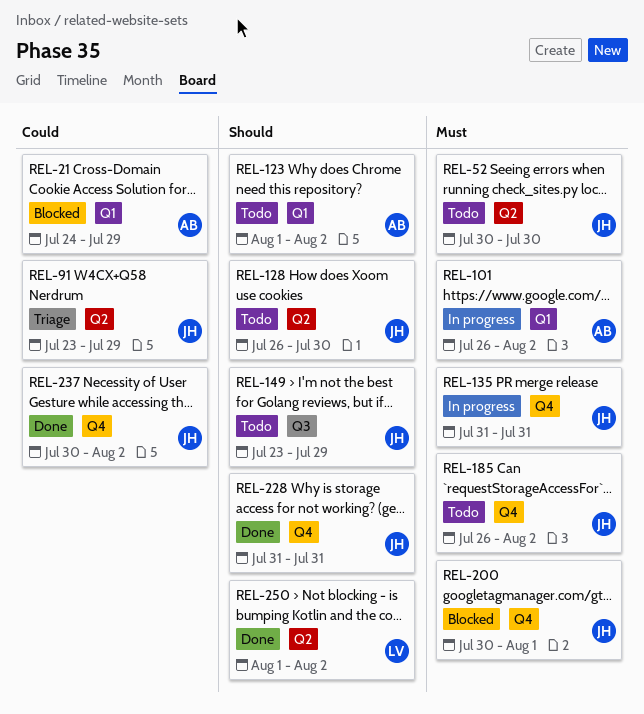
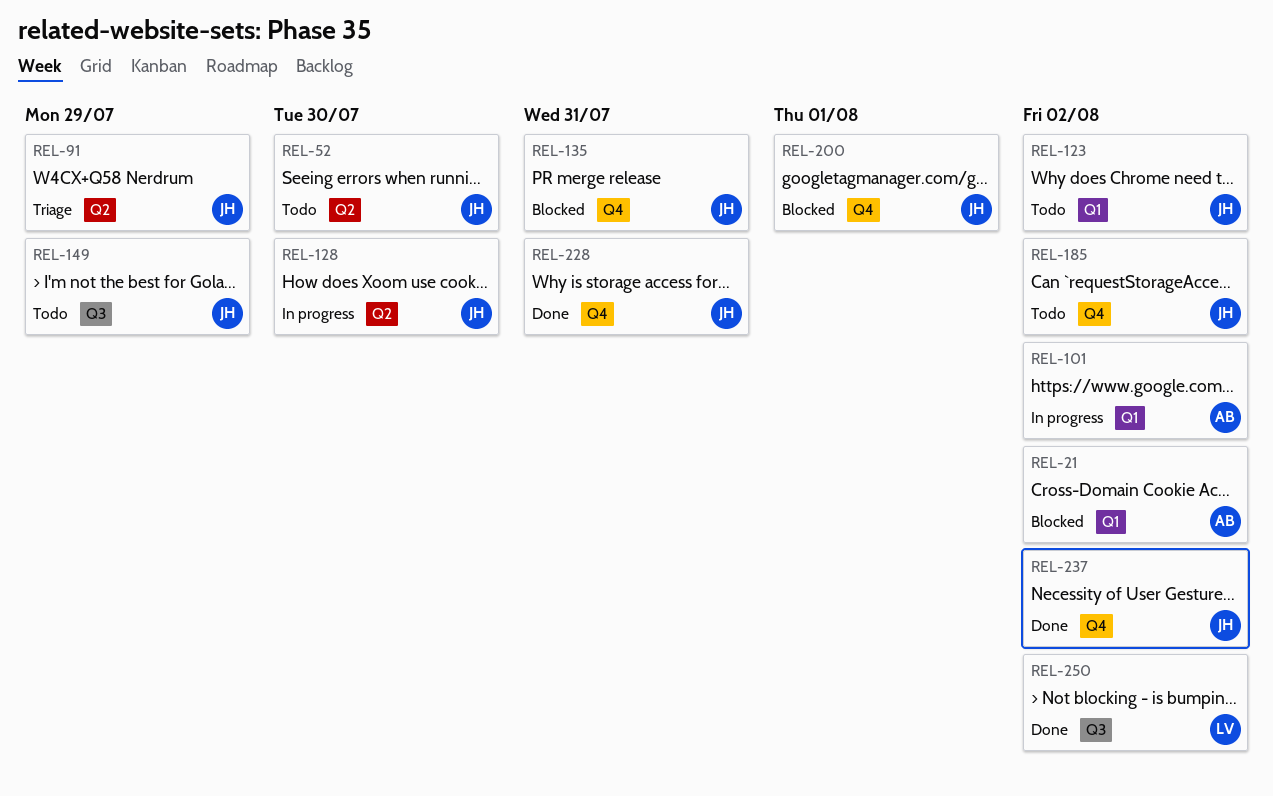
REL-21, due: Jul 29 -> Aug 2
REL-123, owner: AB -> JH
REL-128, status: Todo -> In progress
REL-135, status: In progress -> Blocked
REL-250, label: Q2 -> Q3

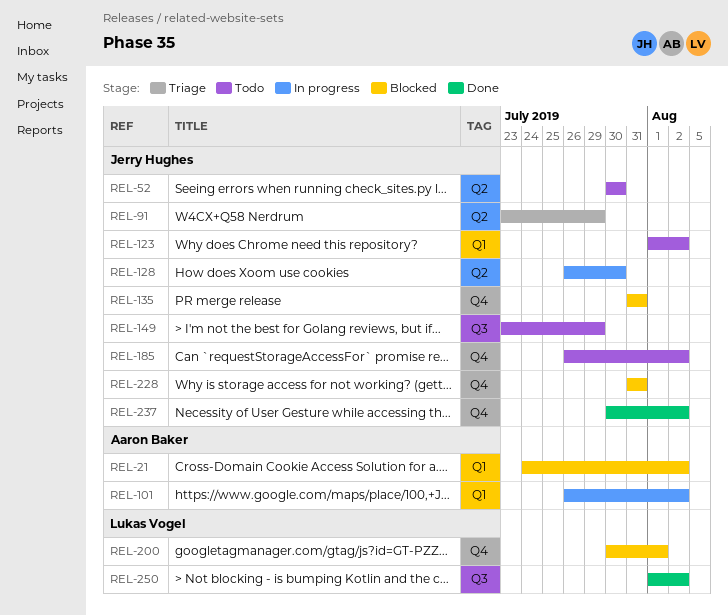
REL-200, owner: Jerry Hughes -> Lukas Vogel
REL-228, status: Done -> Blocked

